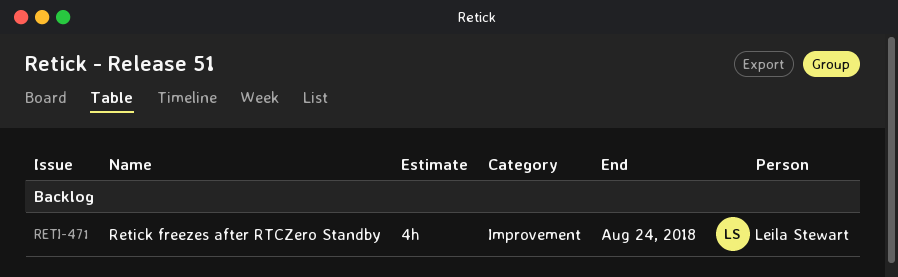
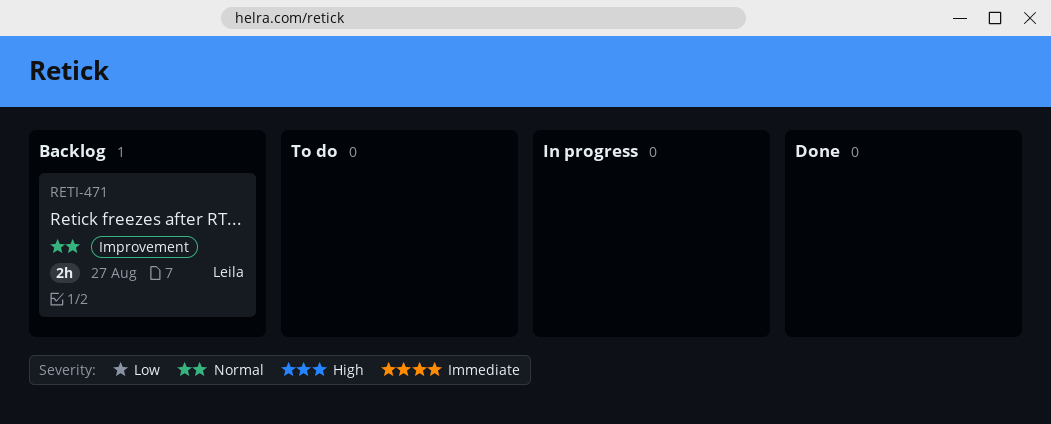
RETI-471, estimate: 4h -> 2h
RETI-471, due: Aug 24 -> Aug 27

